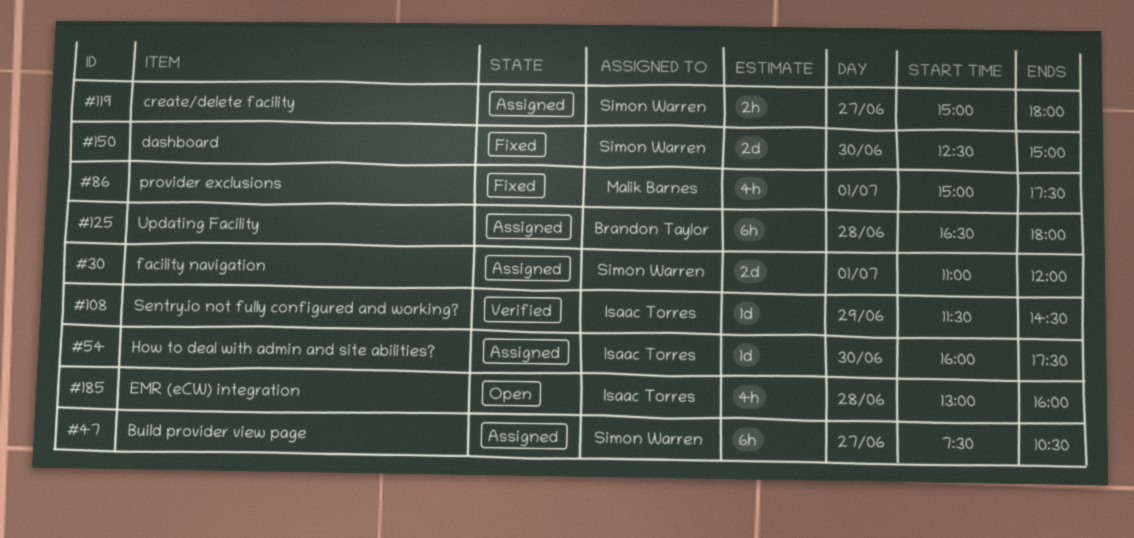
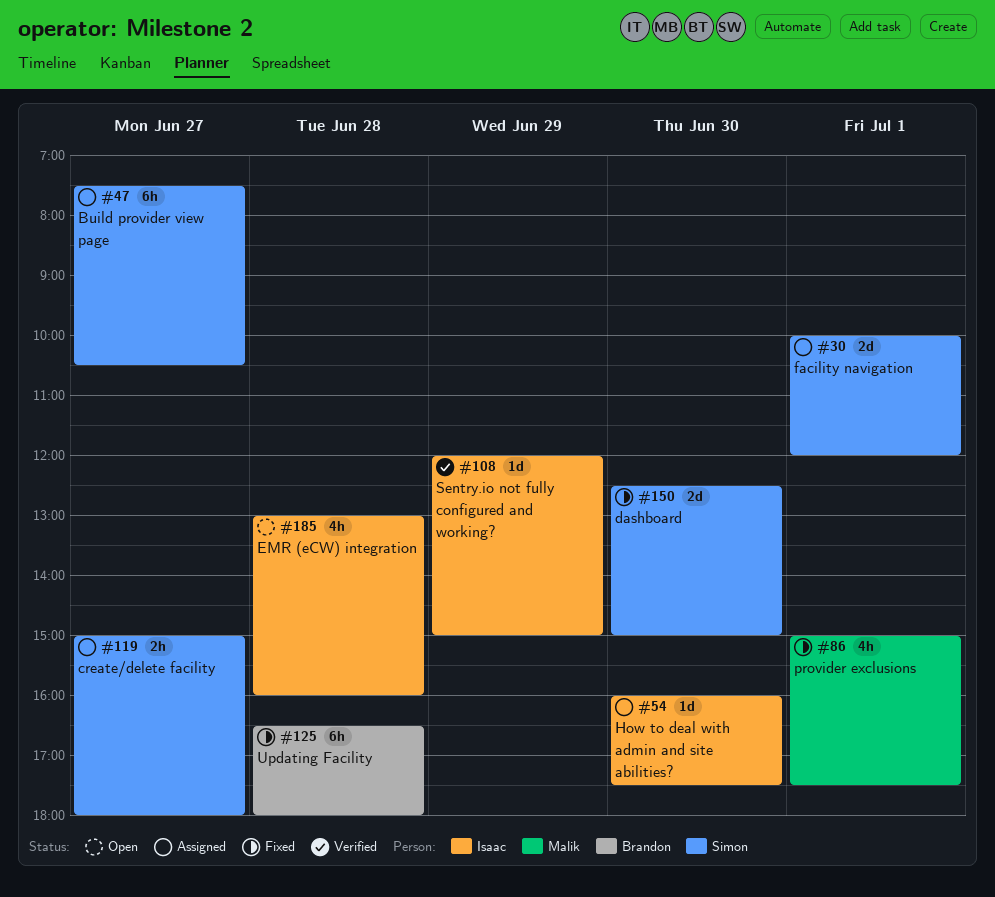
#30, begins: 11:00 -> 10:00
#108, begins: 11:30 -> 12:00
#108, ends: 14:30 -> 15:00
#125, status: Assigned -> Fixed

